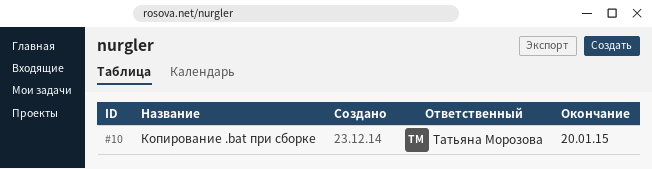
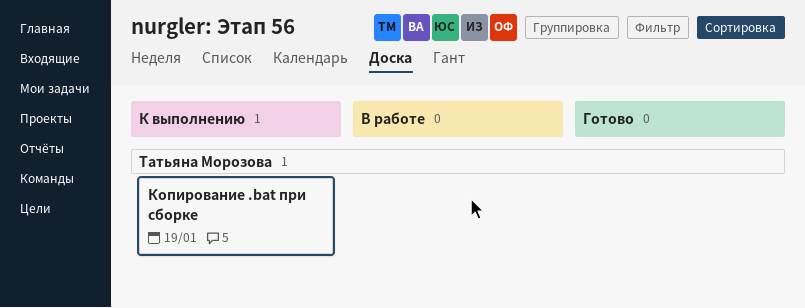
Копирование .bat при сборке, due: Jan 20 -> Jan 19

